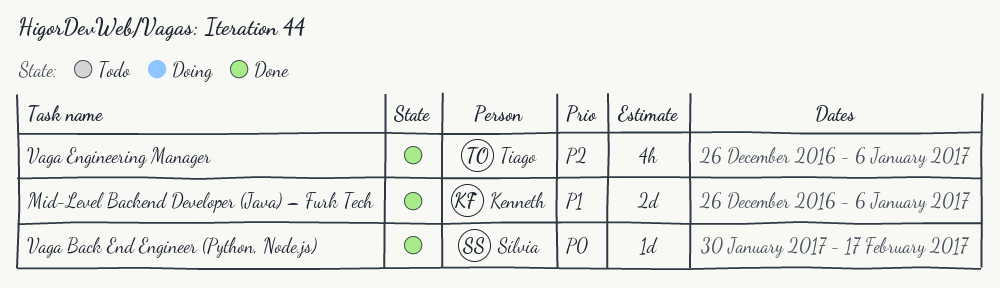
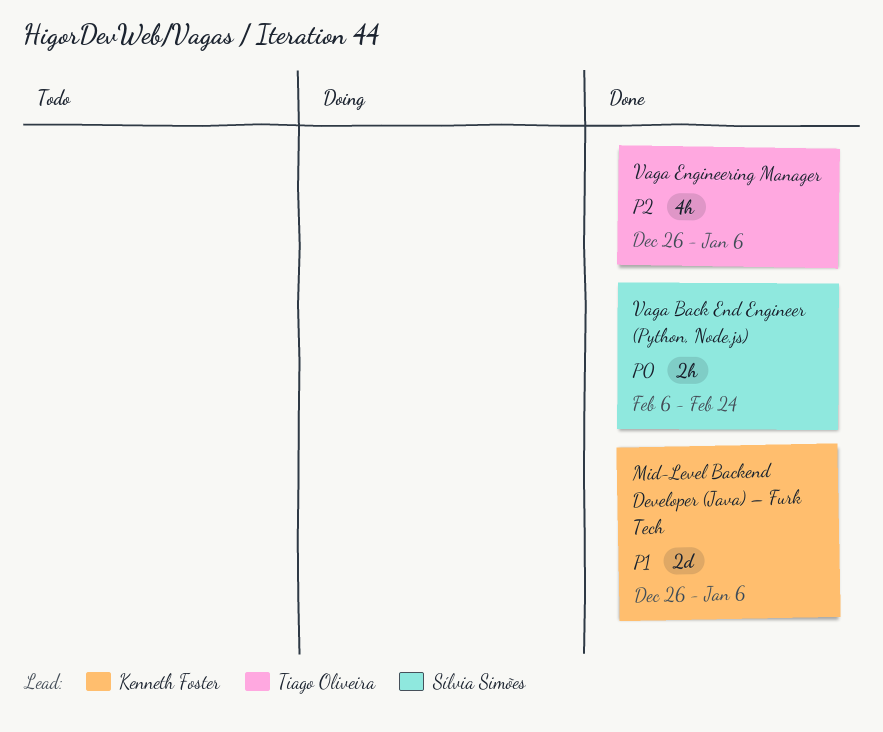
Vaga Back End Engineer (Python, Node.js), estimate: 1d -> 2h
Vaga Back End Engineer (Python, Node.js), start: Jan 30 -> Feb 6
Vaga Back End Engineer (Python, Node.js), due: Feb 17 -> Feb 24

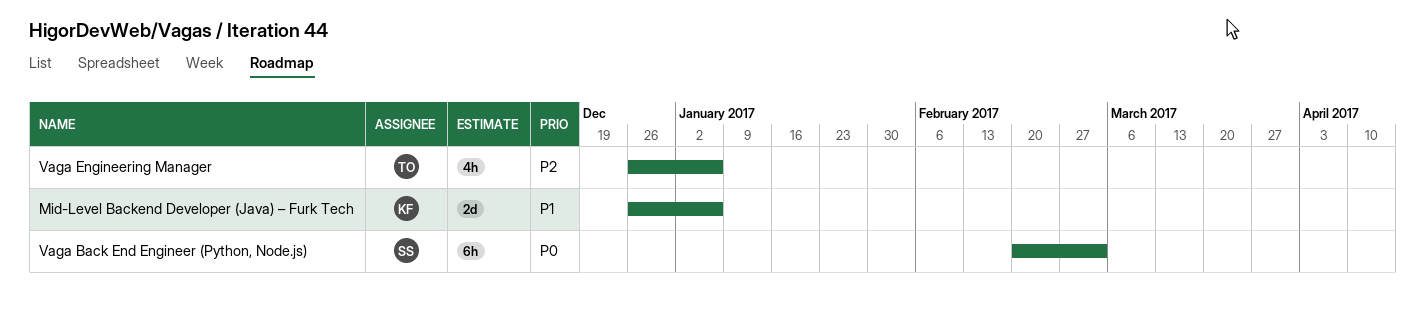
Vaga Back End Engineer (Python, Node.js), estimate: 2h -> 6h
Vaga Back End Engineer (Python, Node.js), start: Feb 6 -> Feb 20
Vaga Back End Engineer (Python, Node.js), due: Feb 24 -> Mar 3

